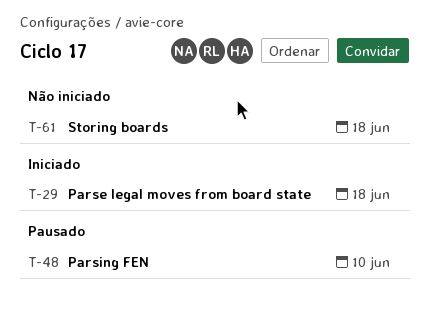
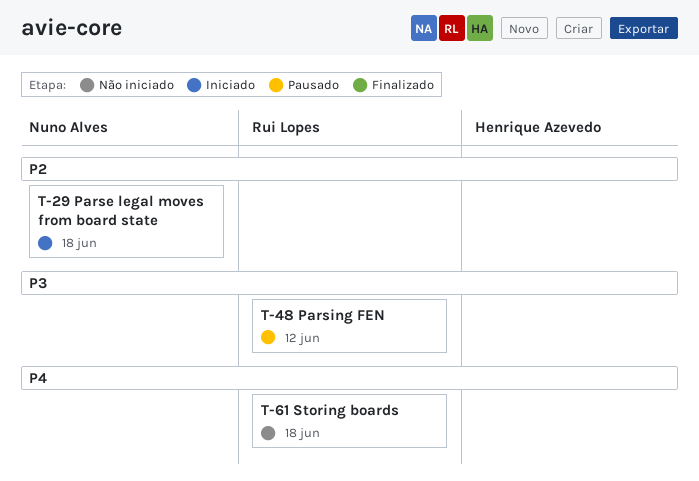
T-48, due: Jun 10 -> Jun 12

